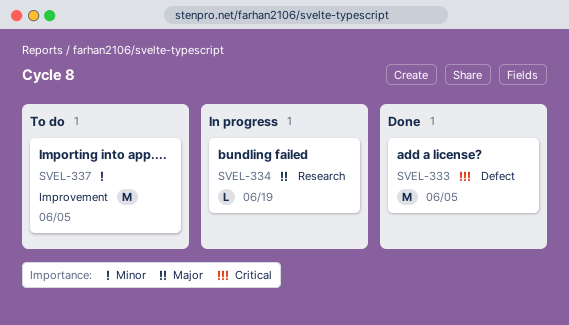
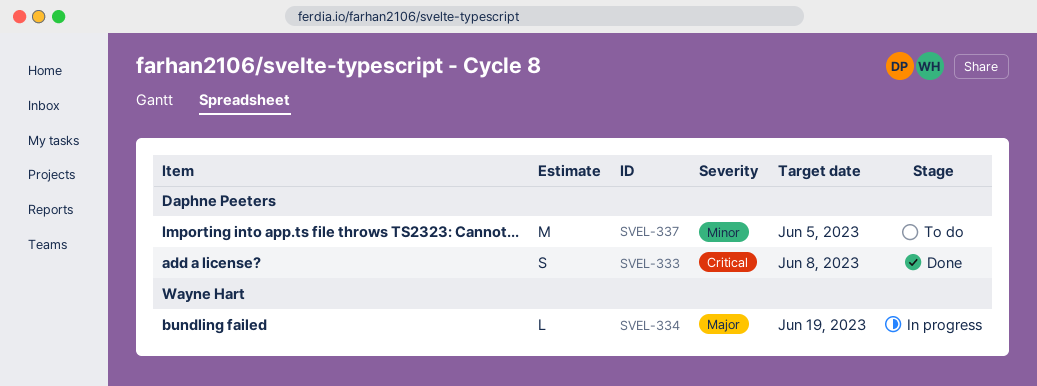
SVEL-333, estimate: M -> S
SVEL-333, due: Jun 5 -> Jun 8

